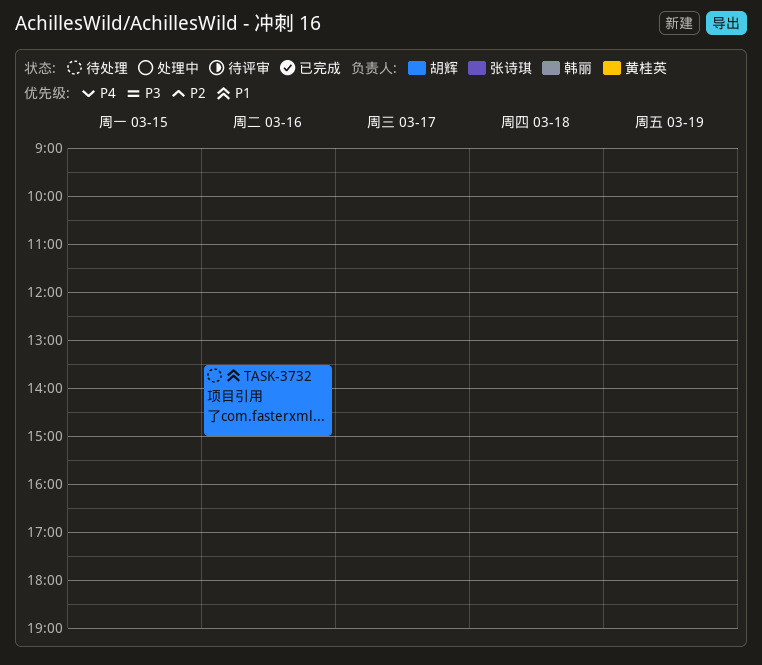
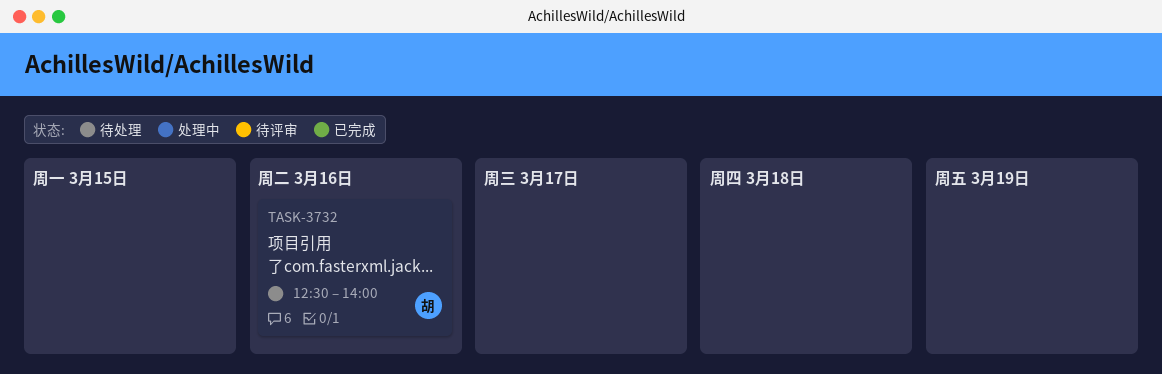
TASK-3732, begins: 13:30 -> 12:30
TASK-3732, ends: 15:00 -> 14:00

